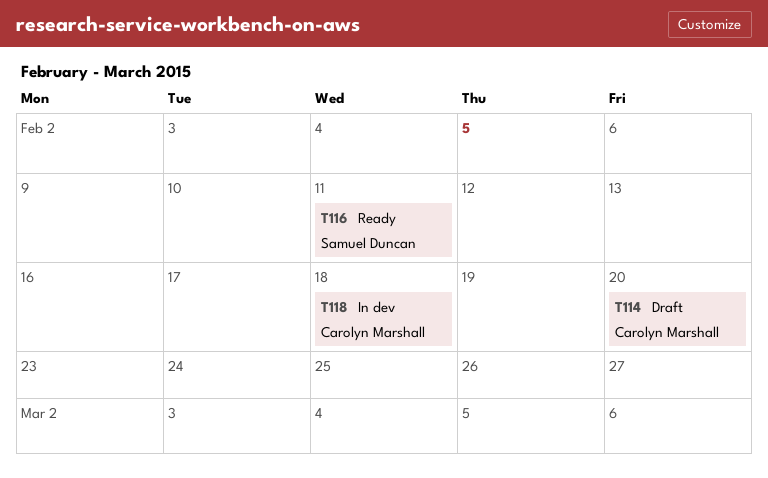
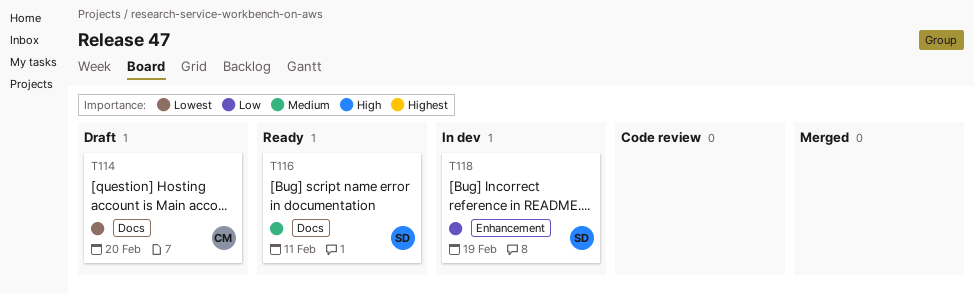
T118, owner: Carolyn Marshall -> Samuel Duncan
T118, due: Feb 18 -> Feb 19

